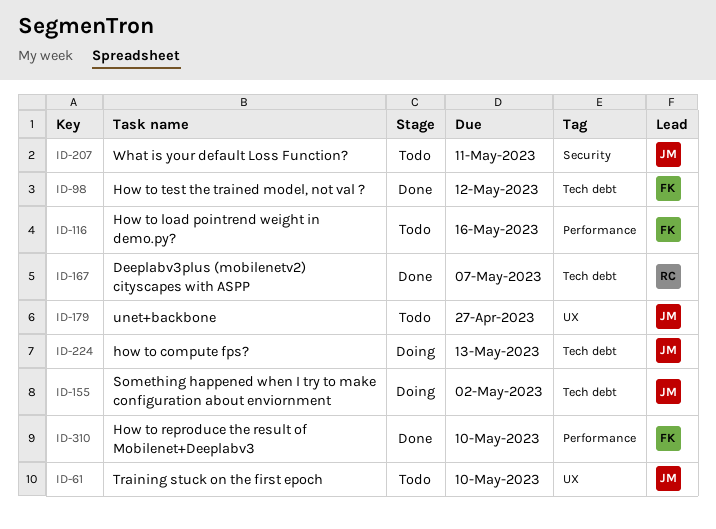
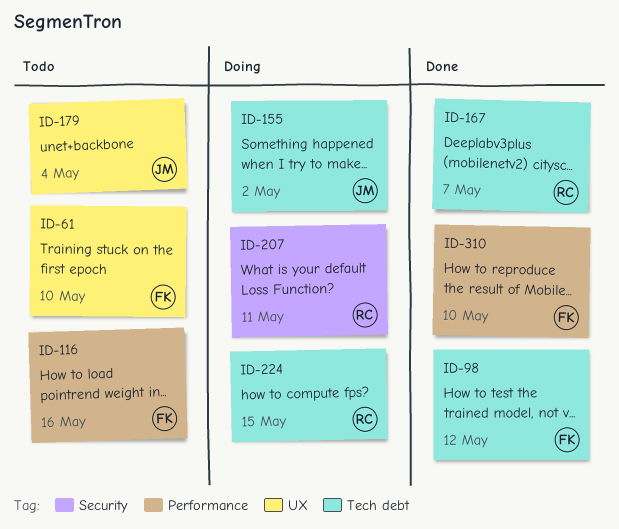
ID-61, owner: JM -> FK
ID-179, due: Apr 27 -> May 4
ID-207, status: Todo -> Doing
ID-207, owner: JM -> RC
ID-224, owner: JM -> RC
ID-224, due: May 13 -> May 15

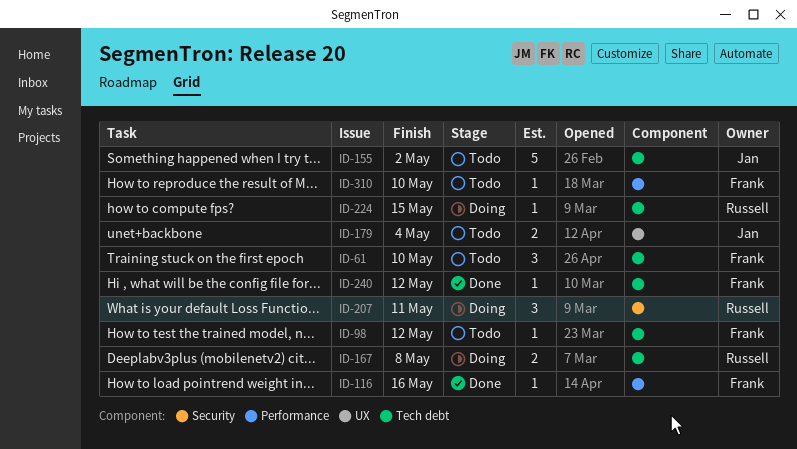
ID-61, label: UX -> Tech debt
ID-98, status: Done -> Todo
ID-116, status: Todo -> Done
ID-155, status: Doing -> Todo
ID-167, status: Done -> Doing
ID-167, due: May 7 -> May 8
ID-240: none -> present
ID-310, status: Done -> Todo

